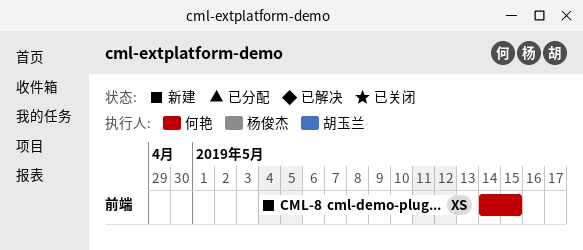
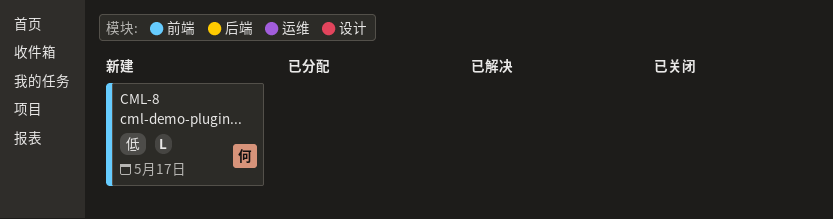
CML-8, estimate: XS -> L
CML-8, due: May 15 -> May 17

